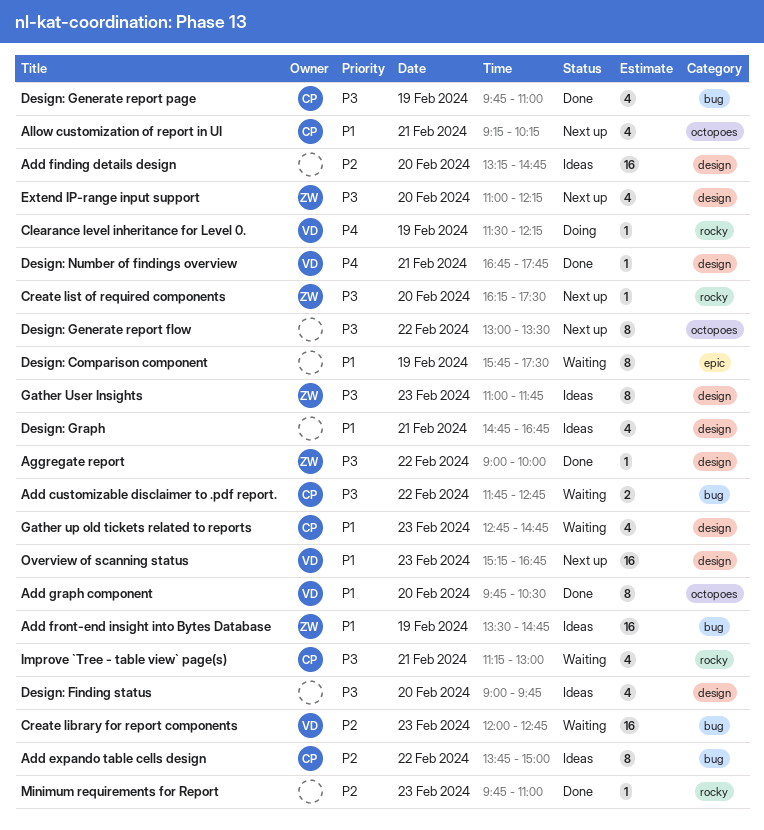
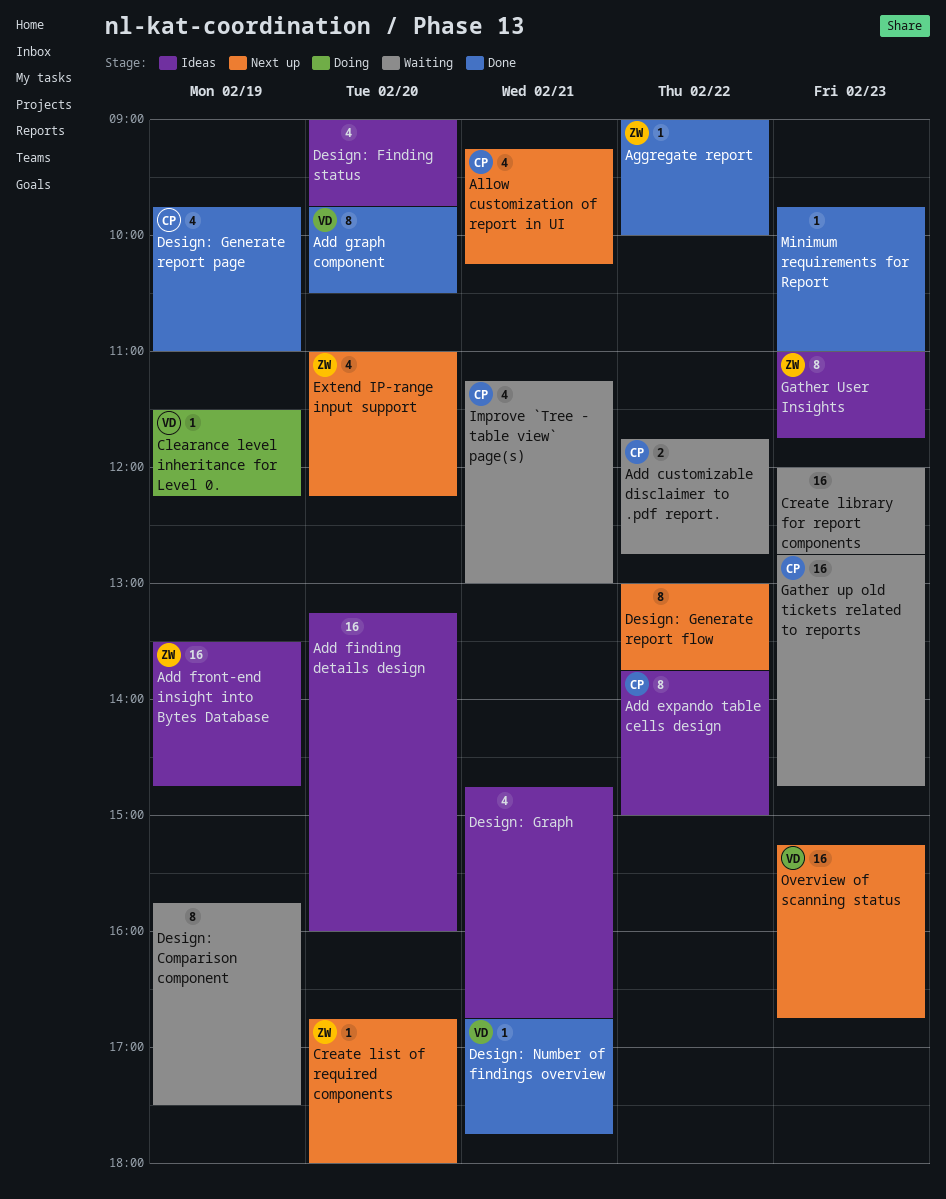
Add finding details design, ends: 14:45 -> 16:00
Create library for report components, owner: VD -> none
Create list of required components, begins: 16:15 -> 16:45
Create list of required components, ends: 17:30 -> 18:00
Design: Generate report flow, ends: 13:30 -> 13:45
Gather up old tickets related to reports, estimate: 4 -> 16

